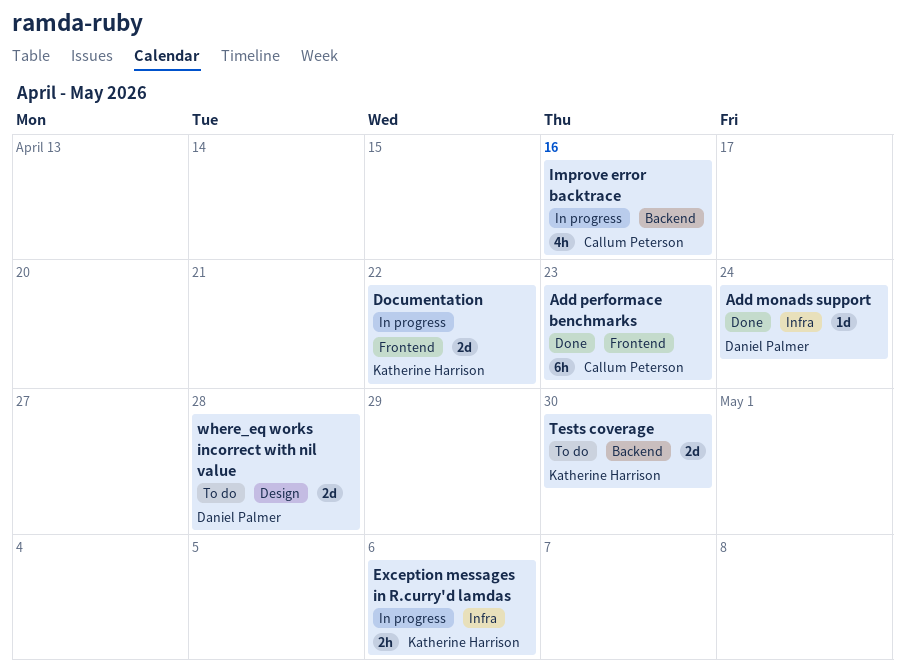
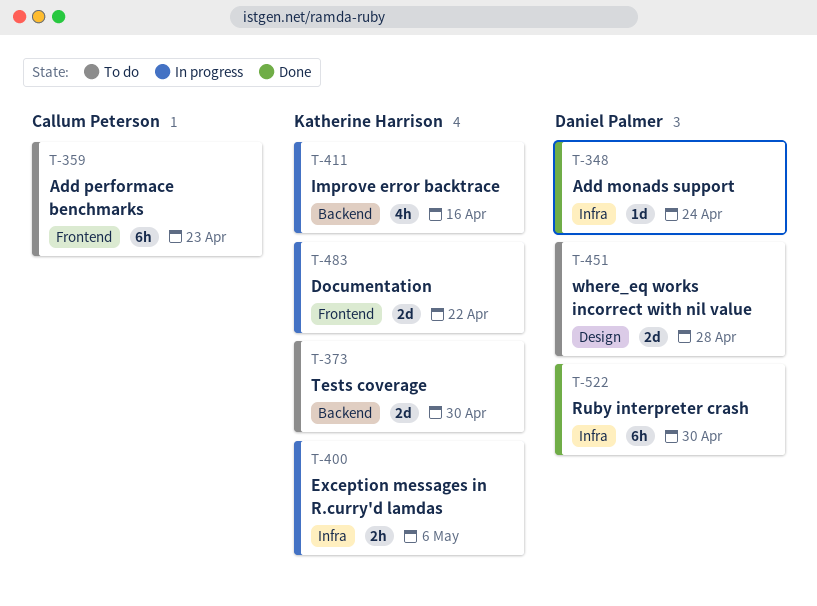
Add performace benchmarks, status: Done -> To do
Improve error backtrace, owner: Callum Peterson -> Katherine Harrison
Ruby interpreter crash: none -> present

